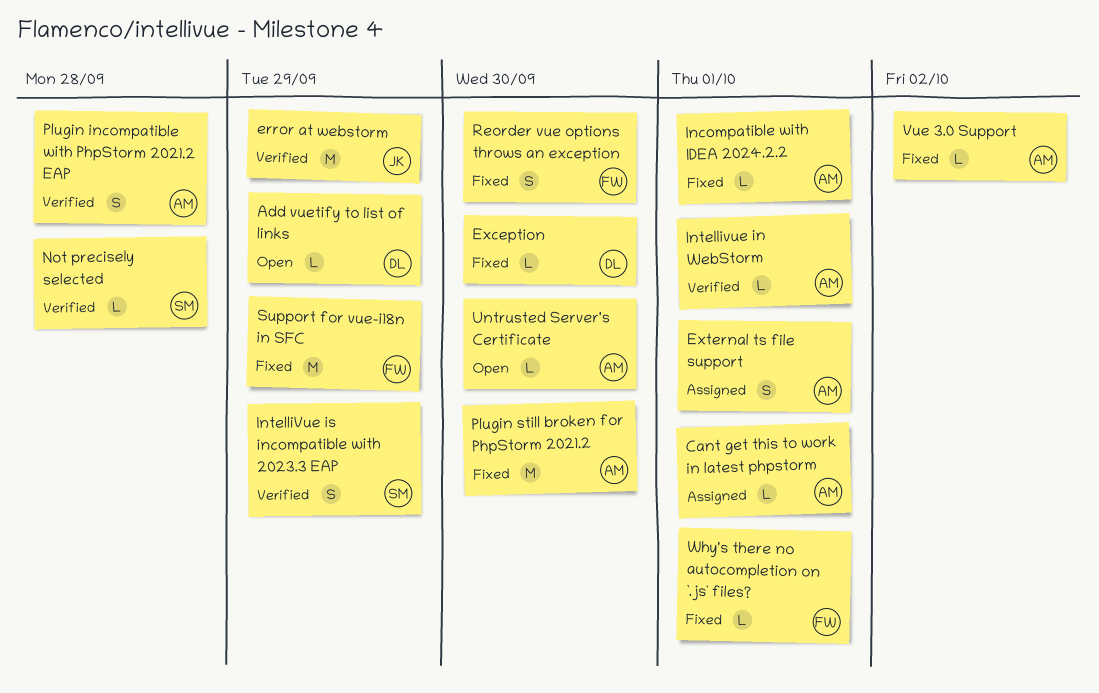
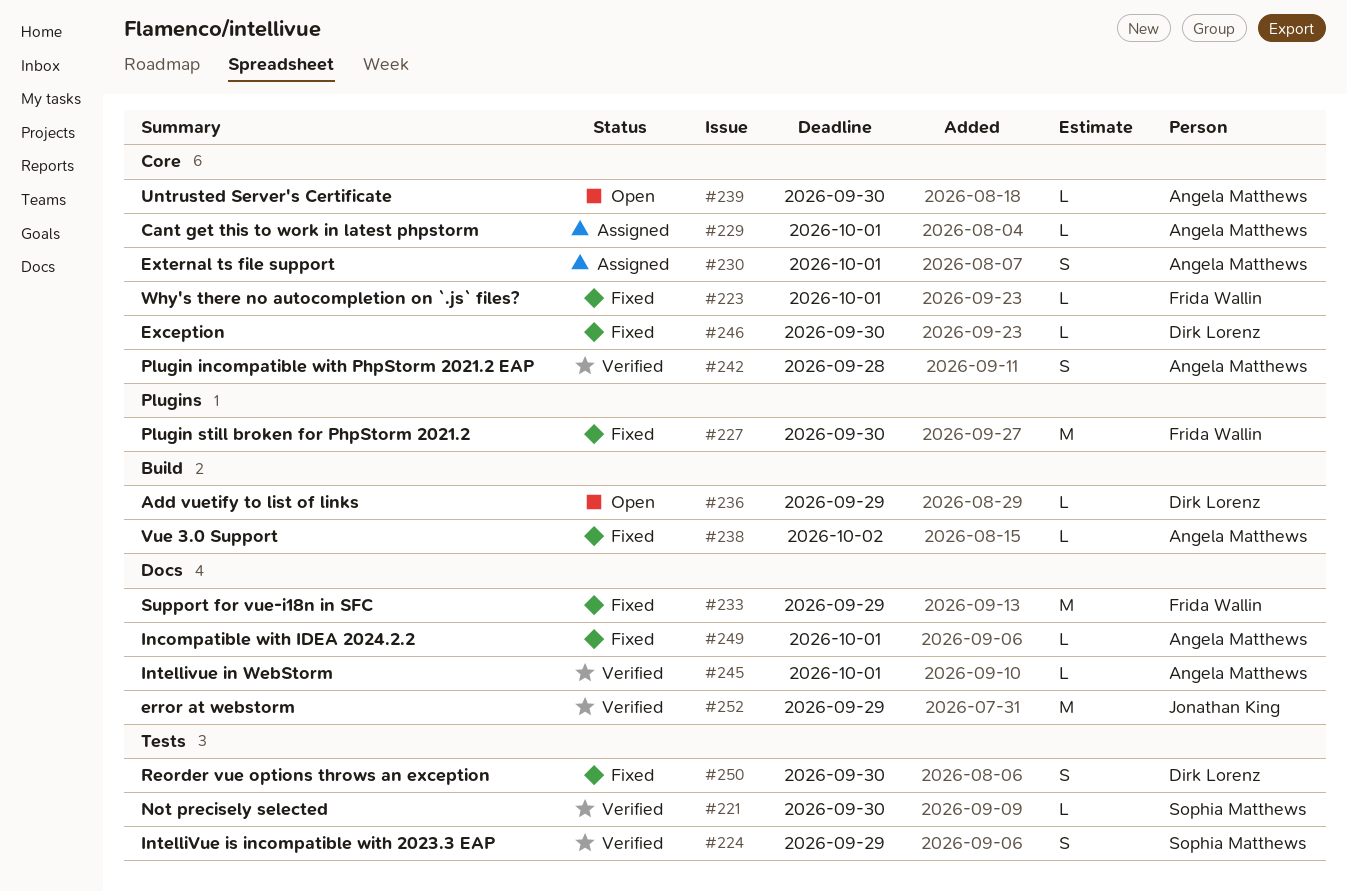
Not precisely selected, due: Sep 28 -> Sep 30
Plugin still broken for PhpStorm 2021.2, owner: Angela Matthews -> Frida Wallin
Reorder vue options throws an exception, owner: Frida Wallin -> Dirk Lorenz

